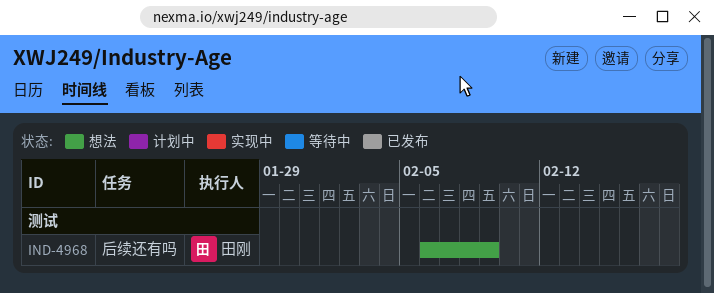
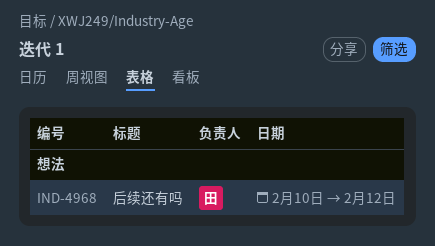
IND-4968, start: Feb 6 -> Feb 10
IND-4968, due: Feb 9 -> Feb 12

